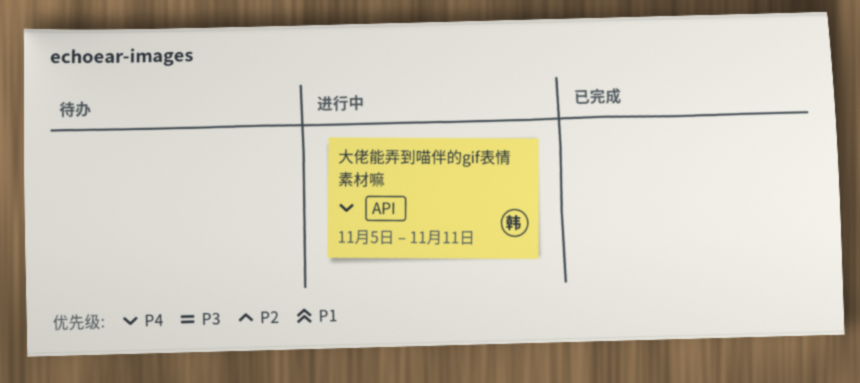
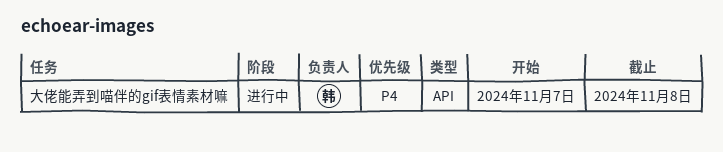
大佬能弄到喵伴的gif表情素材嘛, start: Nov 5 -> Nov 7
大佬能弄到喵伴的gif表情素材嘛, due: Nov 11 -> Nov 8

